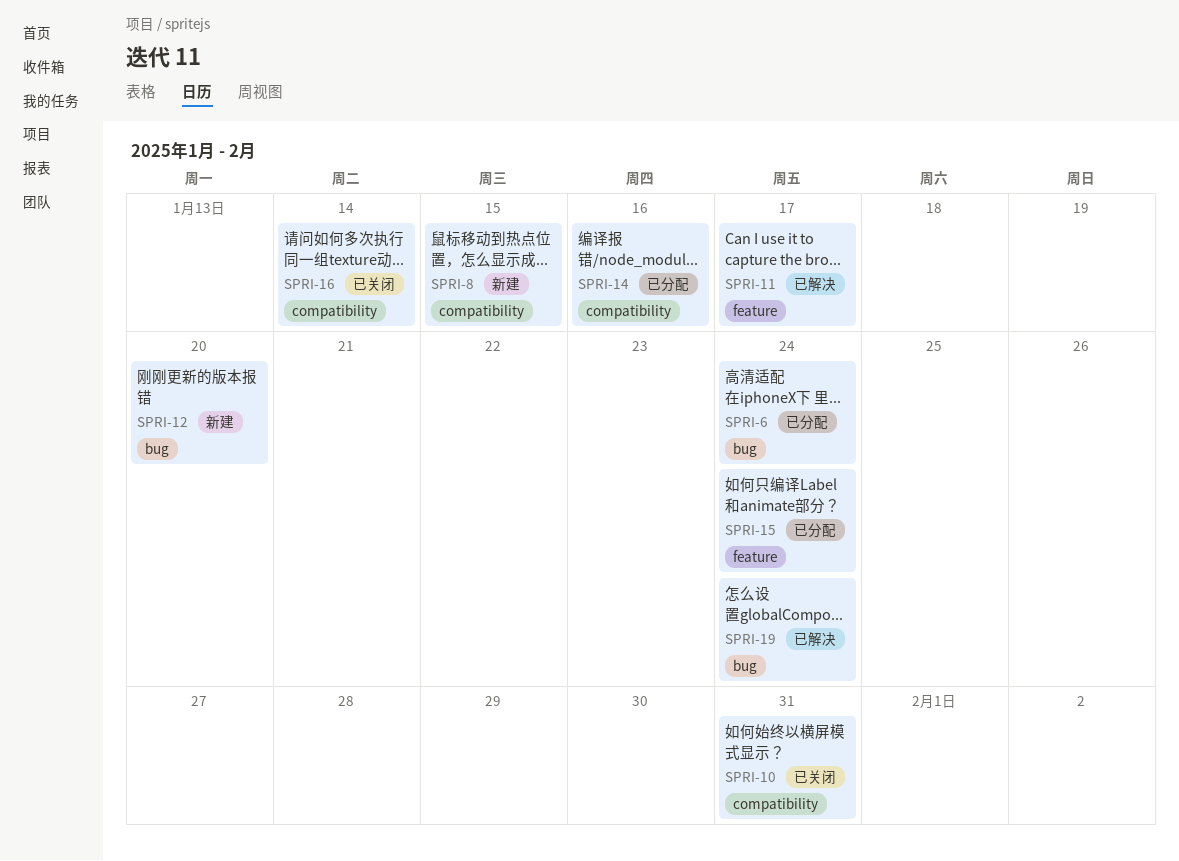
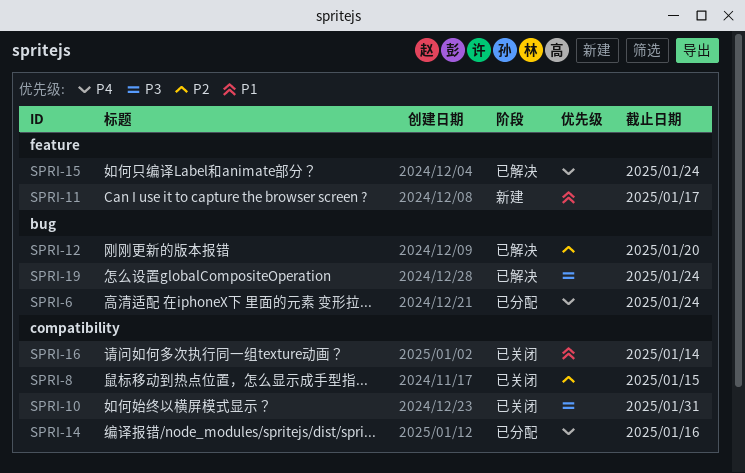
SPRI-8, status: 新建 -> 已关闭
SPRI-11, status: 已解决 -> 新建
SPRI-12, status: 新建 -> 已解决
SPRI-15, status: 已分配 -> 已解决

